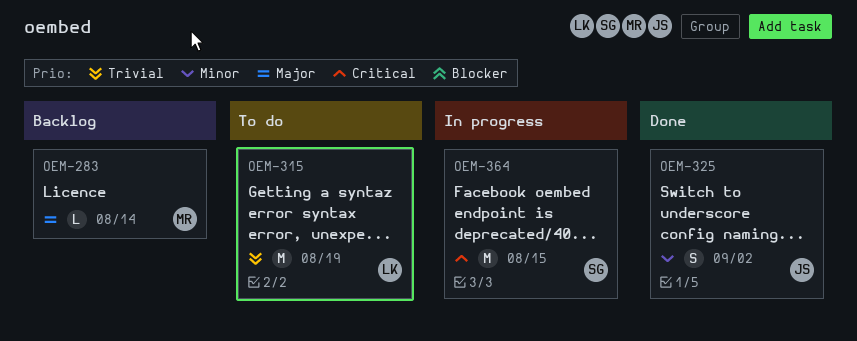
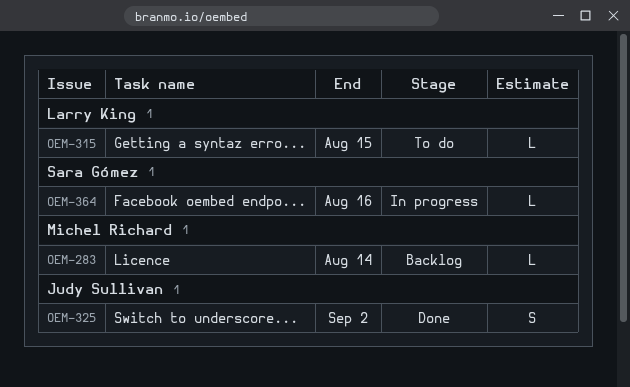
OEM-315, estimate: M -> L
OEM-315, due: Aug 19 -> Aug 15
OEM-364, estimate: M -> L
OEM-364, due: Aug 15 -> Aug 16

